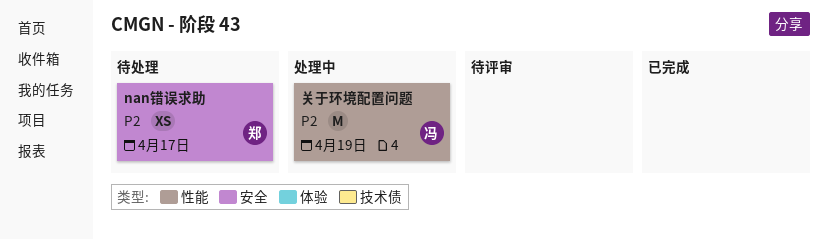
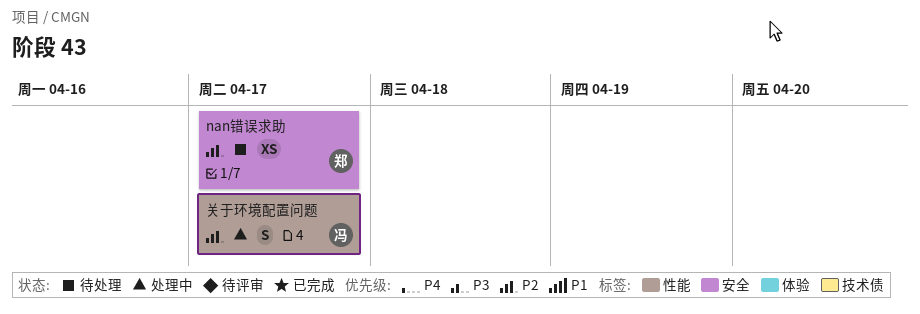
关于环境配置问题, estimate: M -> S
关于环境配置问题, due: Apr 19 -> Apr 17

